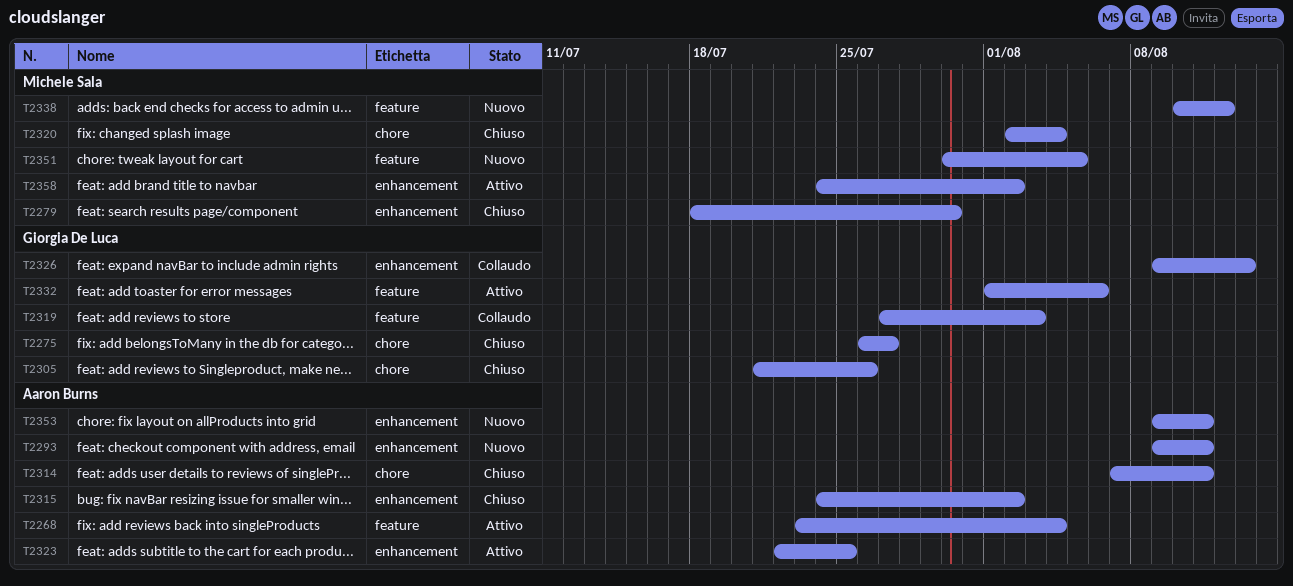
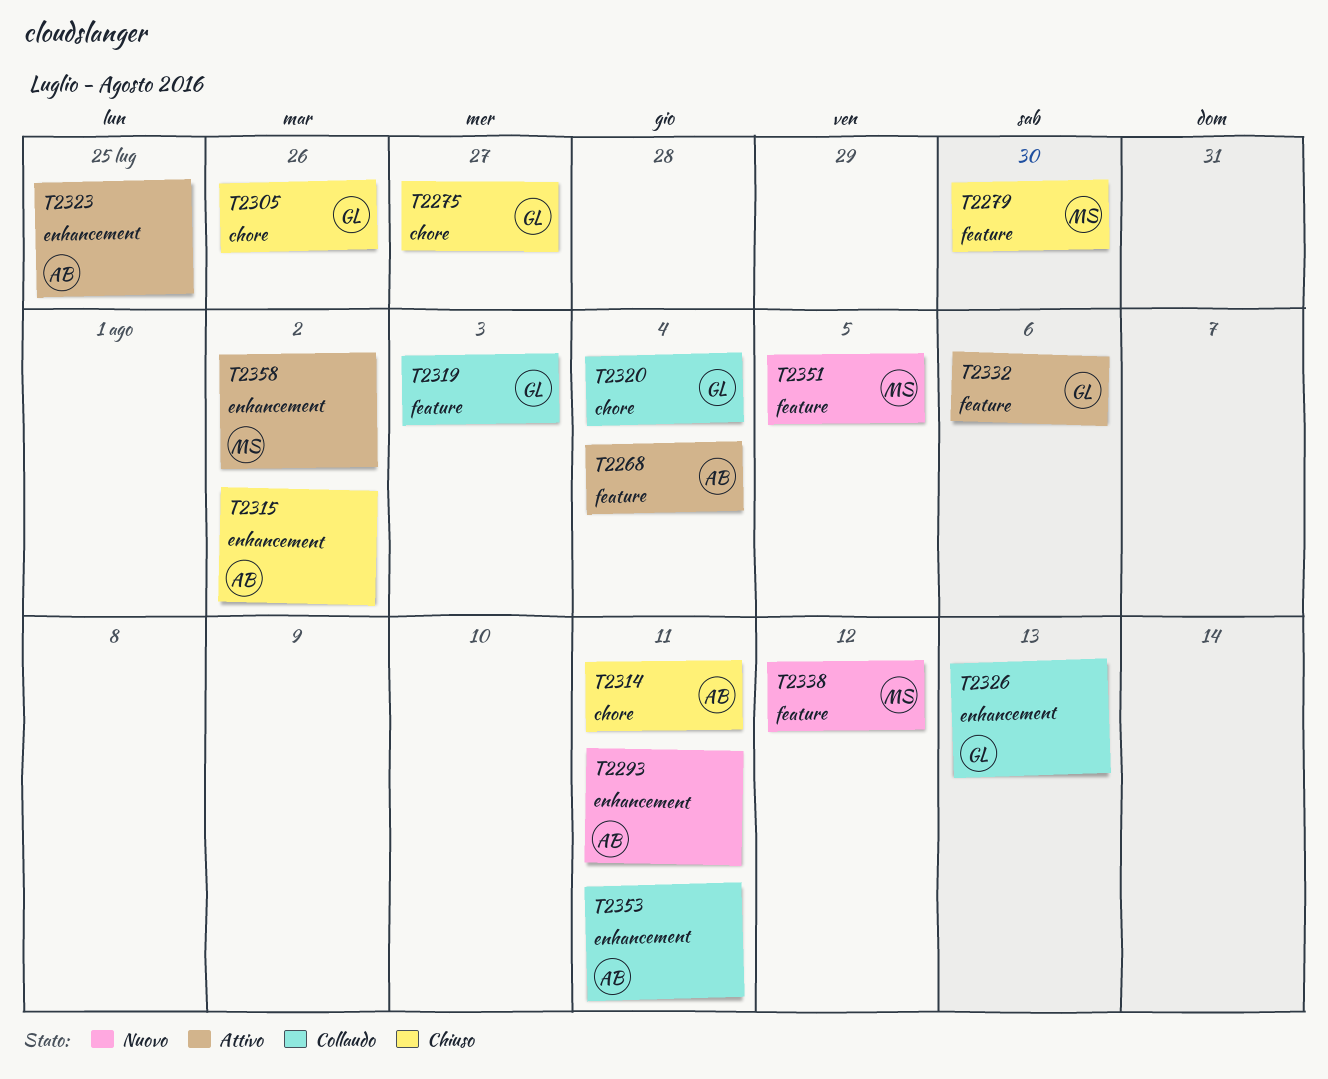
T2279, label: enhancement -> feature
T2320, status: Chiuso -> Collaudo
T2320, owner: Michele Sala -> Giorgia De Luca
T2353, status: Nuovo -> Collaudo

